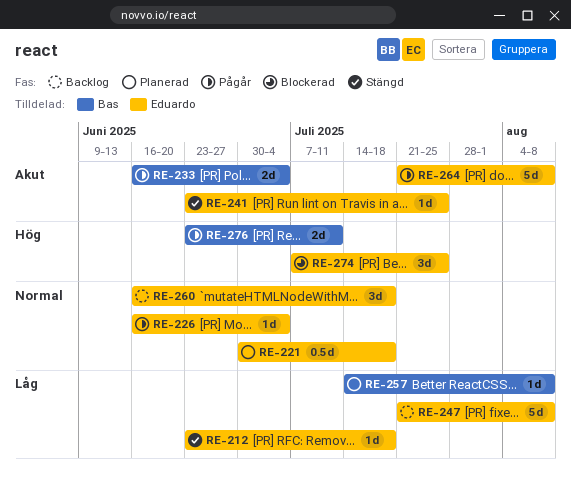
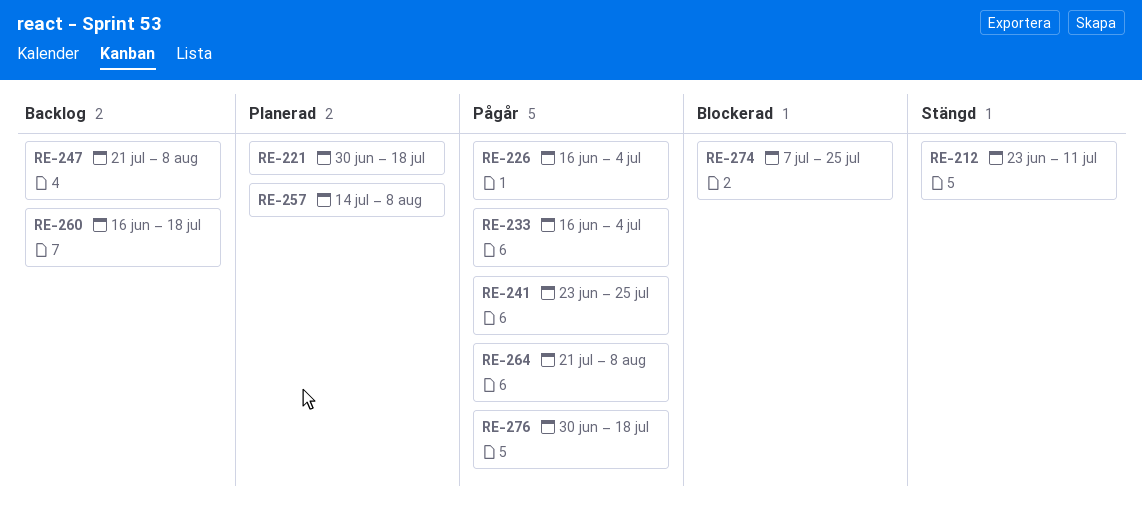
RE-212, due: Jul 18 -> Jul 11
RE-241, status: Stängd -> Pågår
RE-276, start: Jun 23 -> Jun 30
RE-276, due: Jul 11 -> Jul 18

